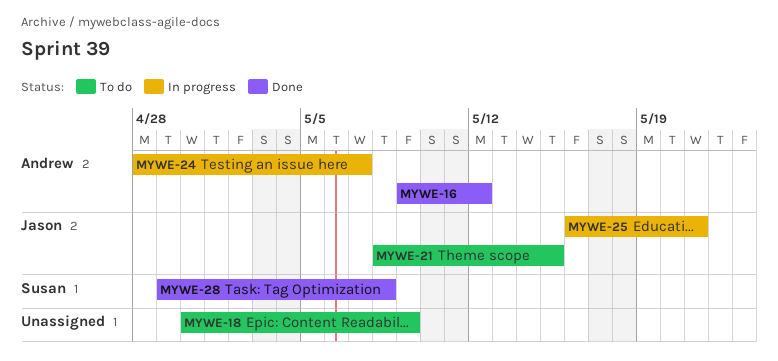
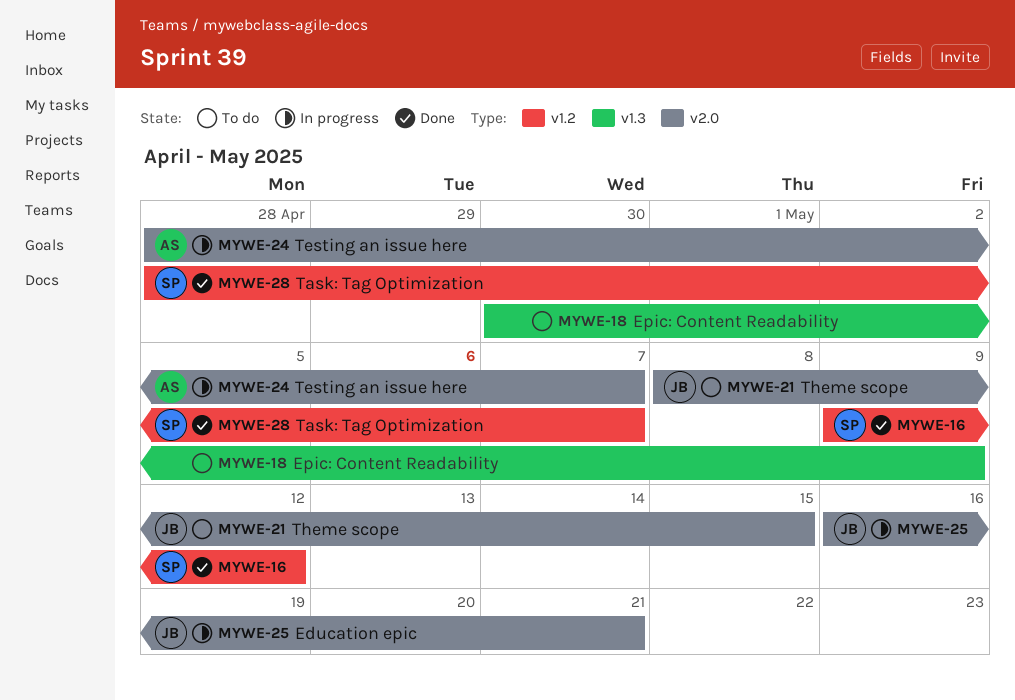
MYWE-16, owner: Andrew -> Susan
MYWE-28, start: Apr 29 -> Apr 28
MYWE-28, due: May 8 -> May 7

